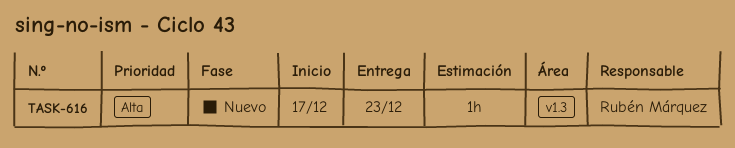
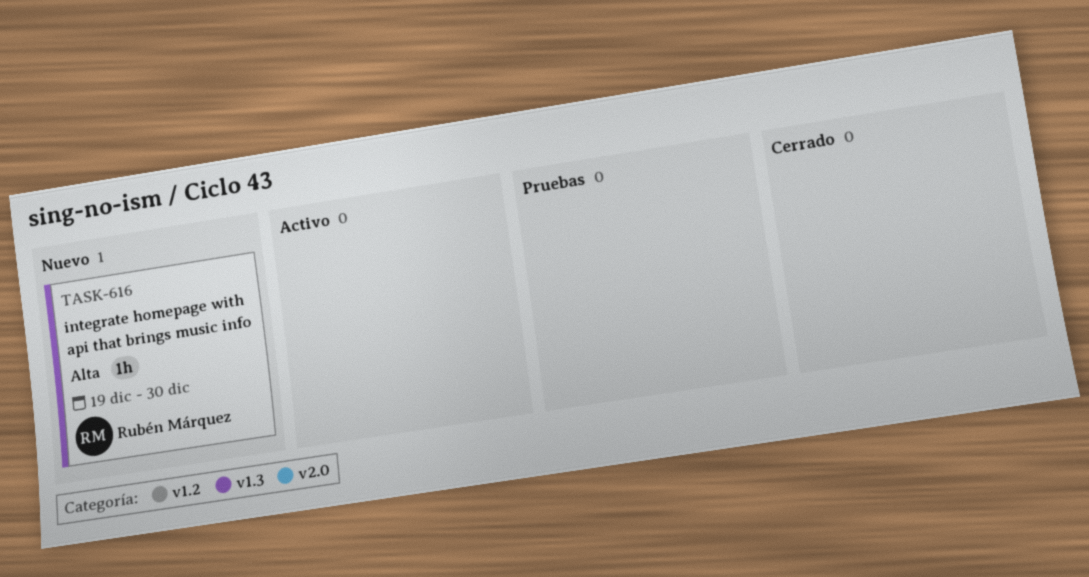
TASK-616, start: Dec 17 -> Dec 19
TASK-616, due: Dec 23 -> Dec 30

